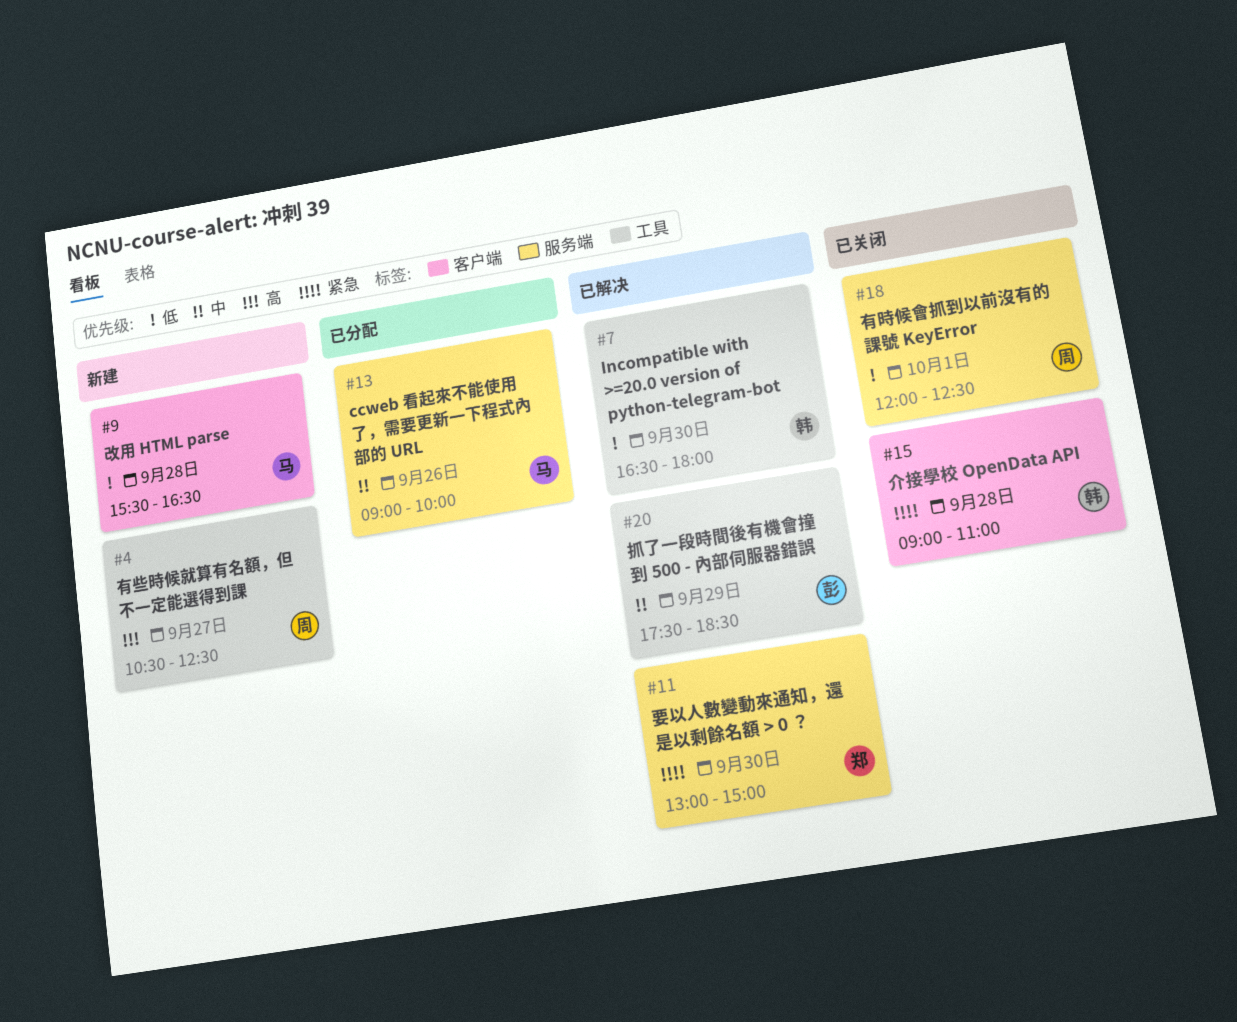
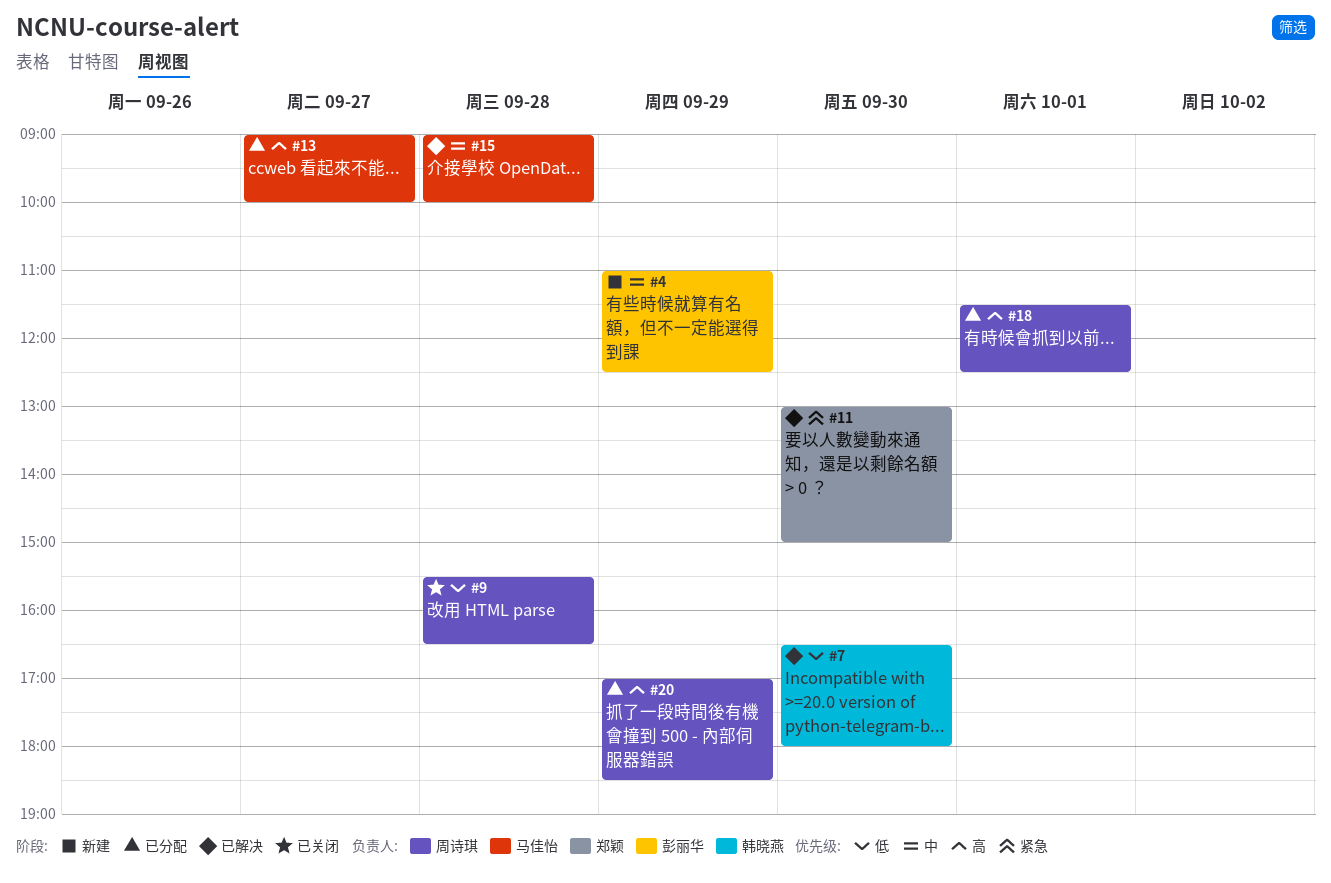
#4, owner: 周诗琪 -> 彭丽华
#4, priority: 高 -> 中
#4, day: Sep 27 -> Sep 29
#4, begins: 10:30 -> 11:00
#9, status: 新建 -> 已关闭
#9, owner: 马佳怡 -> 周诗琪
#13, priority: 中 -> 高
#13, day: Sep 26 -> Sep 27
#15, status: 已关闭 -> 已解决
#15, owner: 韩晓燕 -> 马佳怡
#15, priority: 紧急 -> 中
#15, ends: 11:00 -> 10:00
#18, status: 已关闭 -> 已分配
#18, priority: 低 -> 高
#18, begins: 12:00 -> 11:30
#20, status: 已解决 -> 已分配
#20, owner: 彭丽华 -> 周诗琪
#20, priority: 中 -> 高
#20, begins: 17:30 -> 17:00

